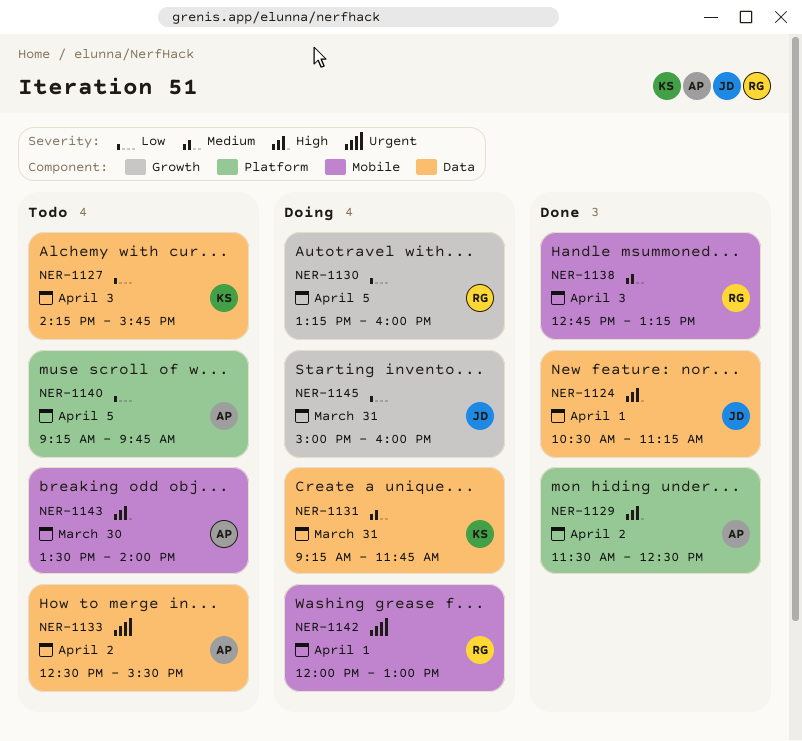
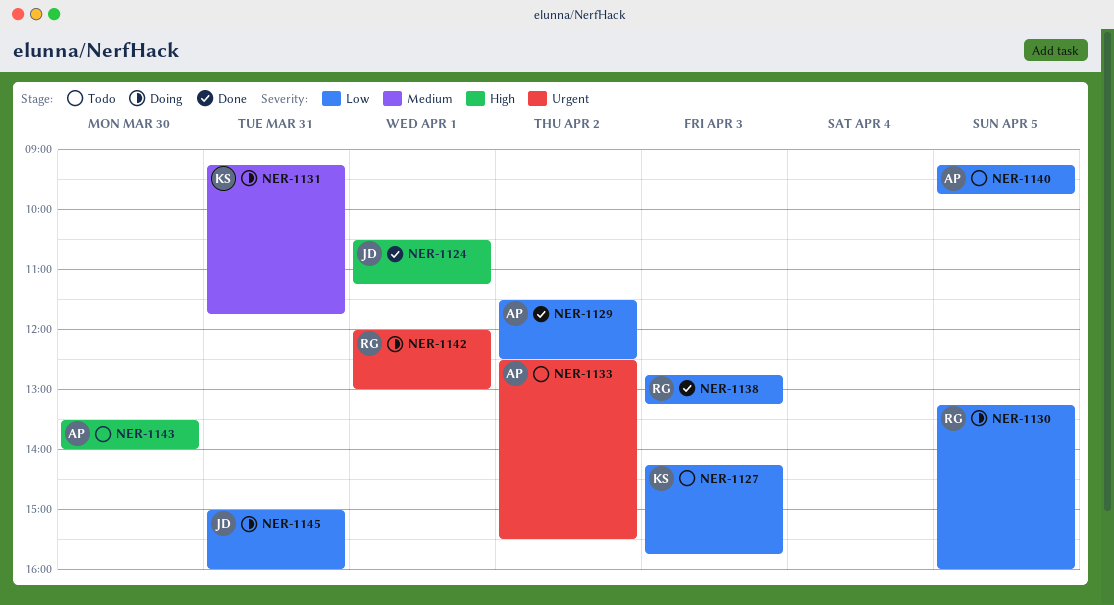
NER-1129, priority: High -> Low
NER-1138, priority: Medium -> Low

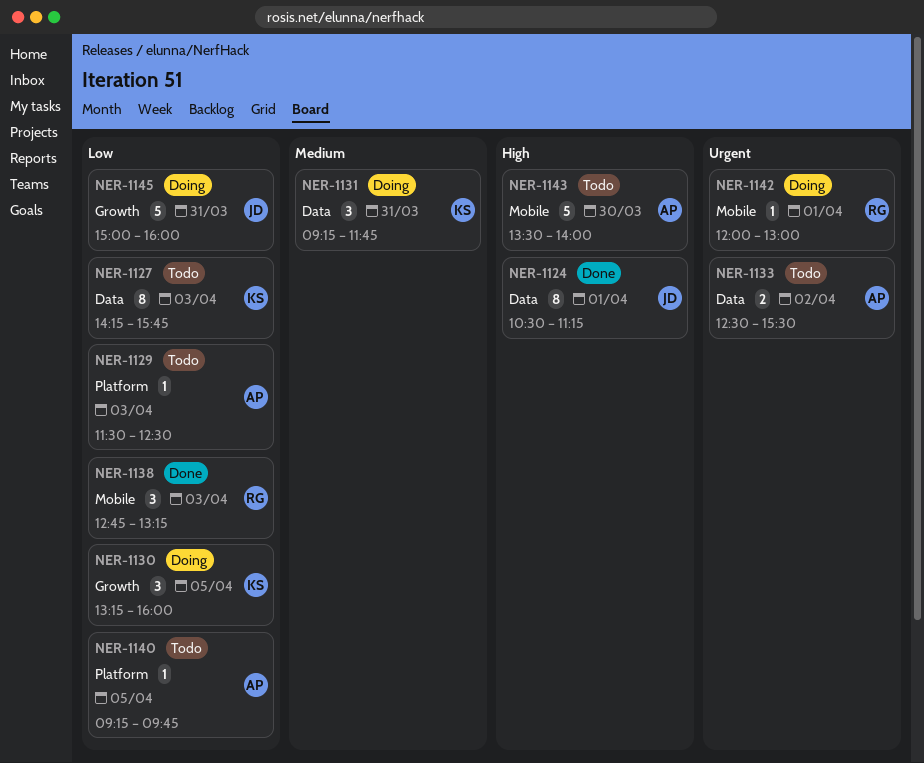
NER-1129, status: Done -> Todo
NER-1129, day: Apr 2 -> Apr 3
NER-1130, owner: RG -> KS

